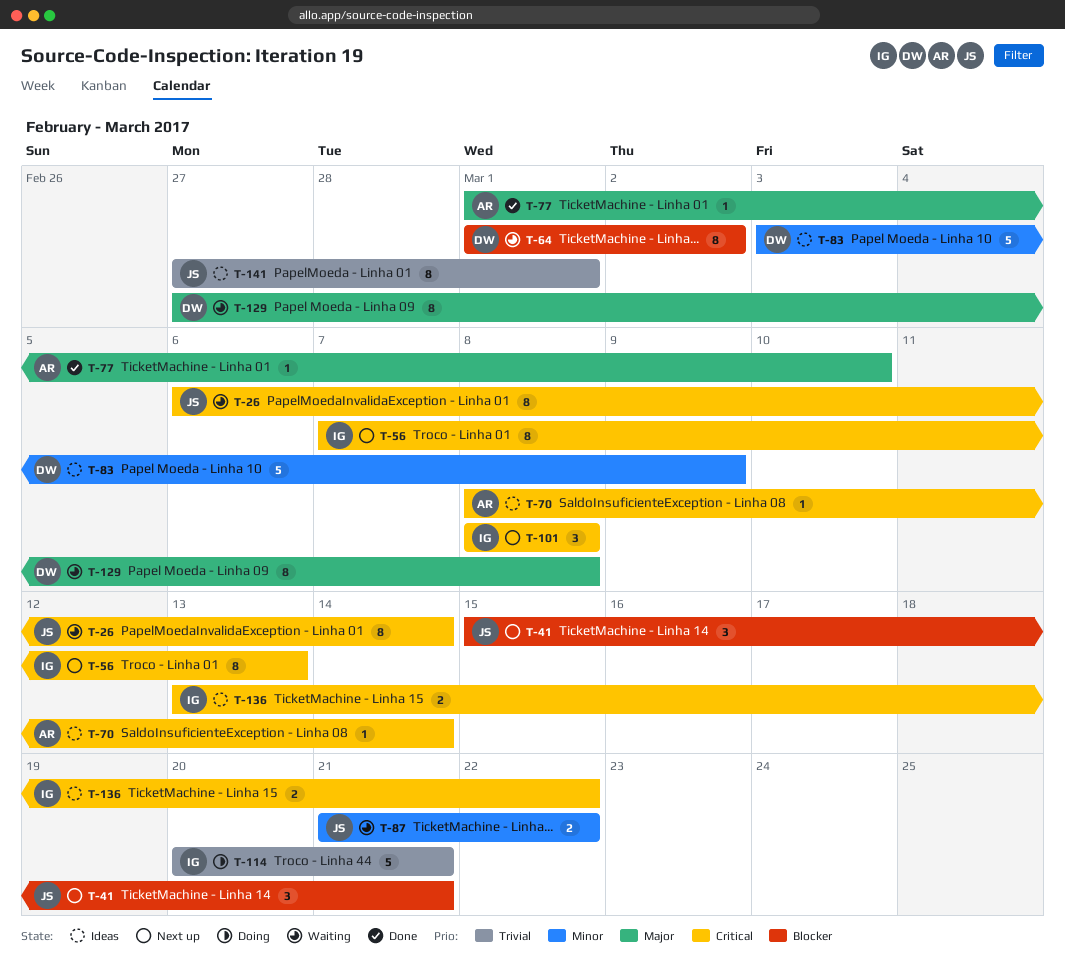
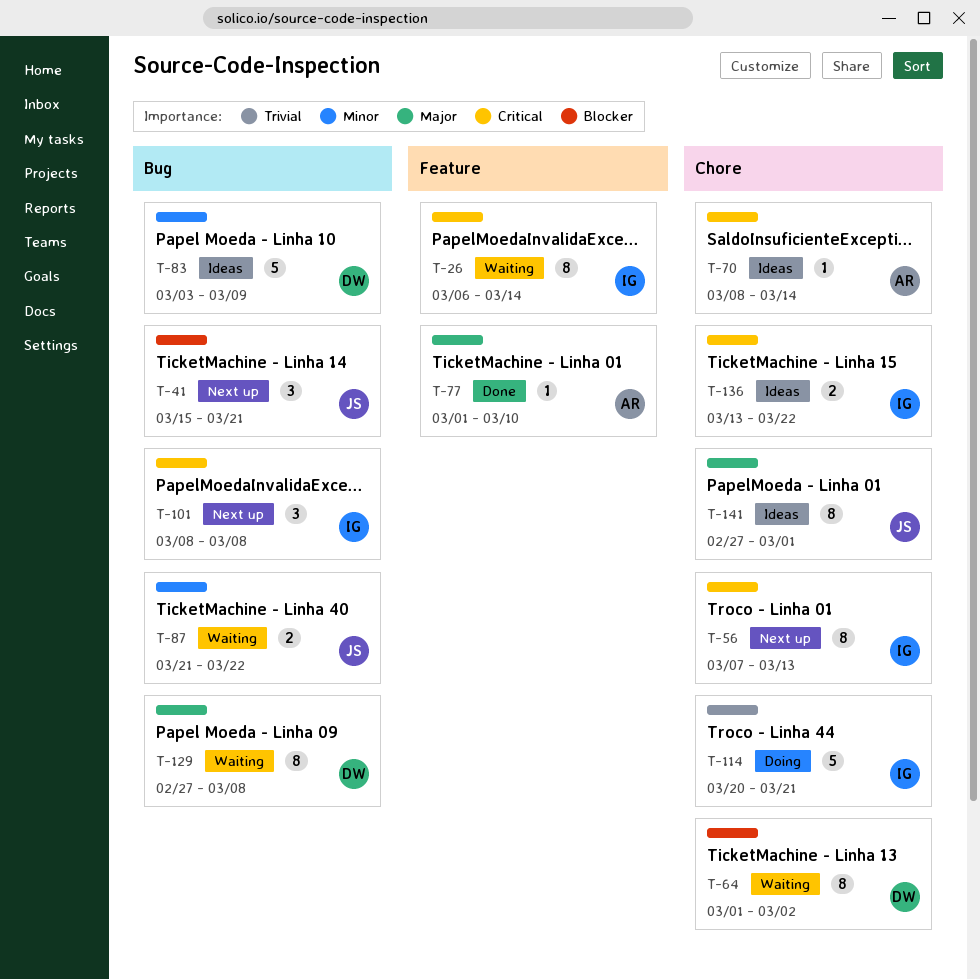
T-26, owner: JS -> IG
T-141, priority: Trivial -> Major

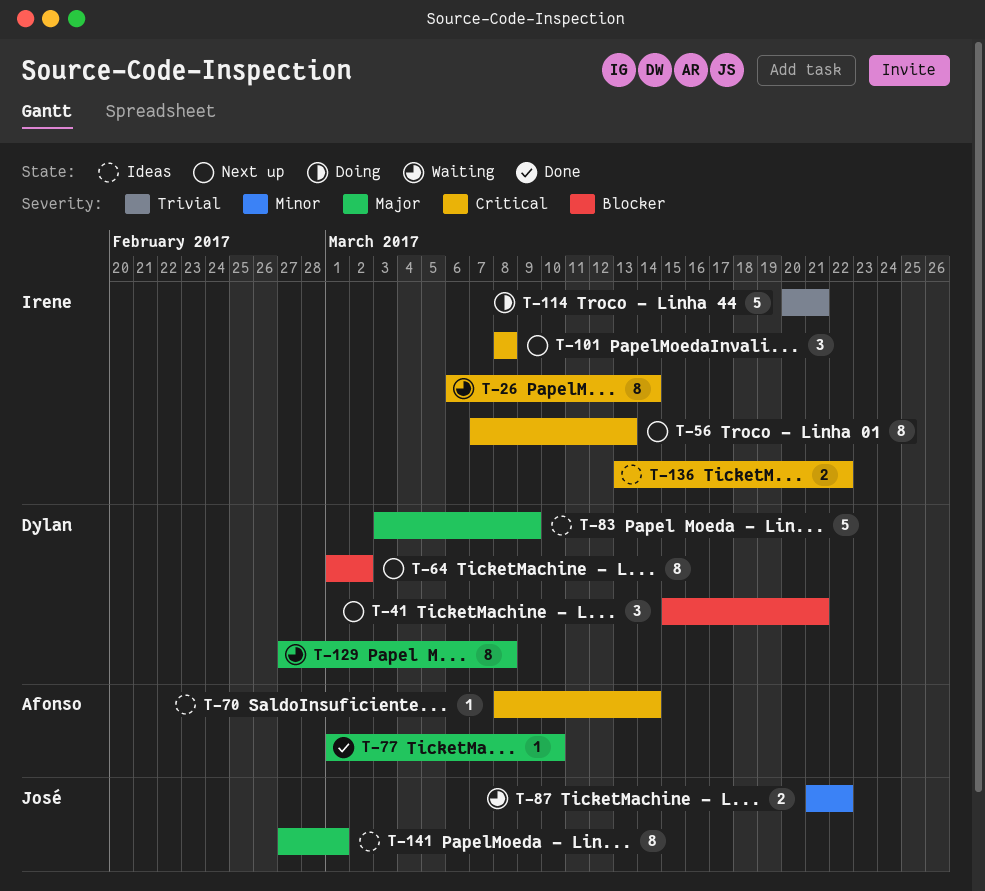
T-41, owner: José -> Dylan
T-64, status: Waiting -> Next up
T-83, priority: Minor -> Major

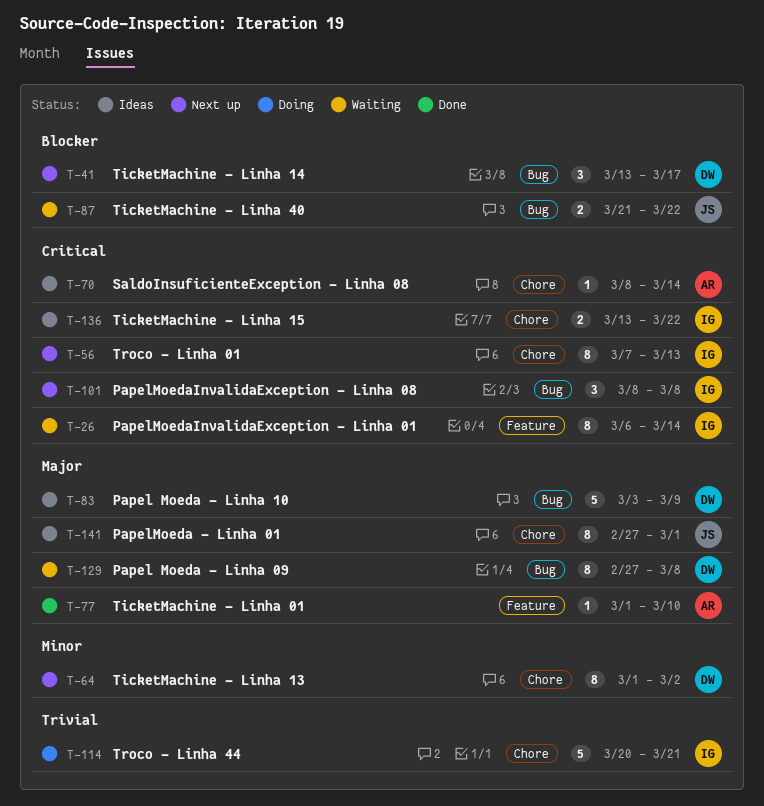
T-41, start: Mar 15 -> Mar 13
T-41, due: Mar 21 -> Mar 17
T-64, priority: Blocker -> Minor
T-87, priority: Minor -> Blocker

